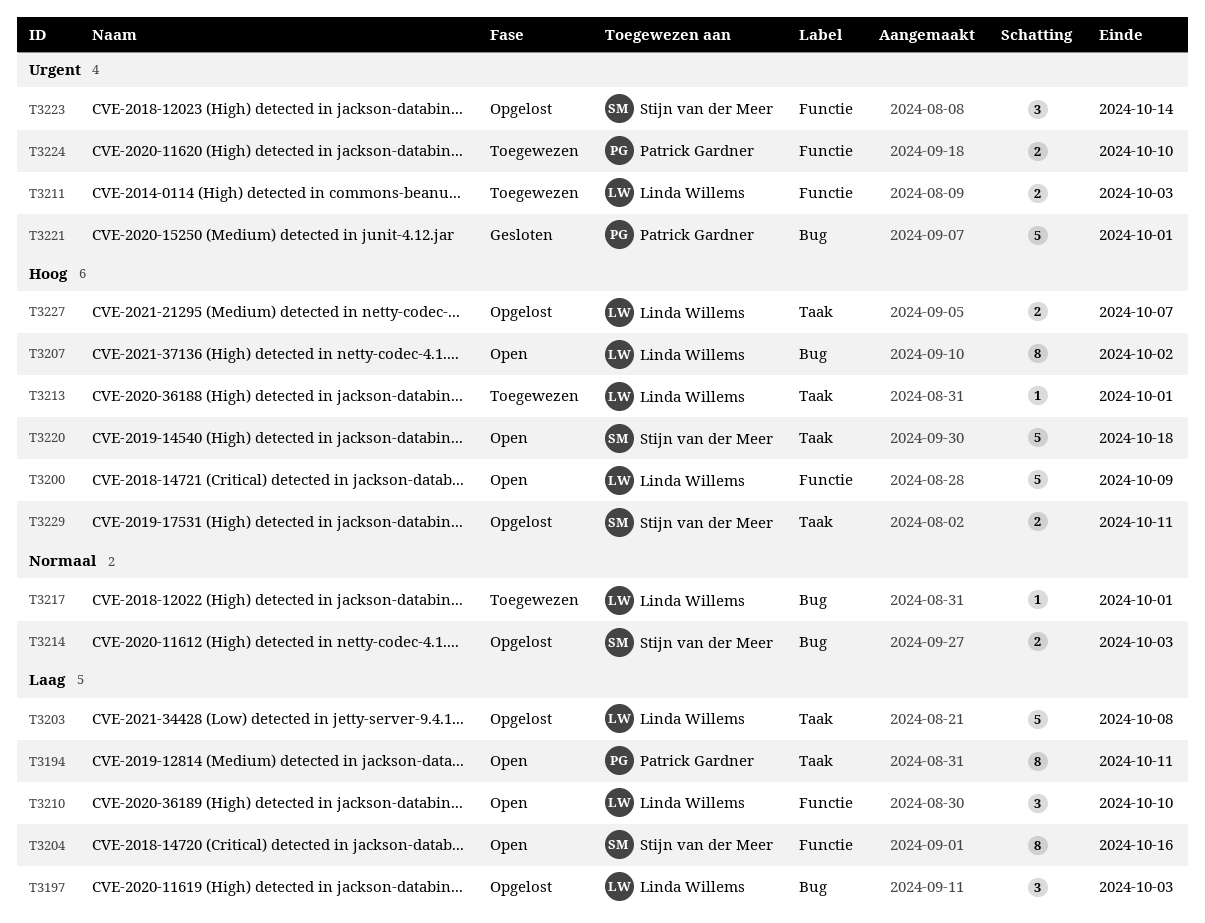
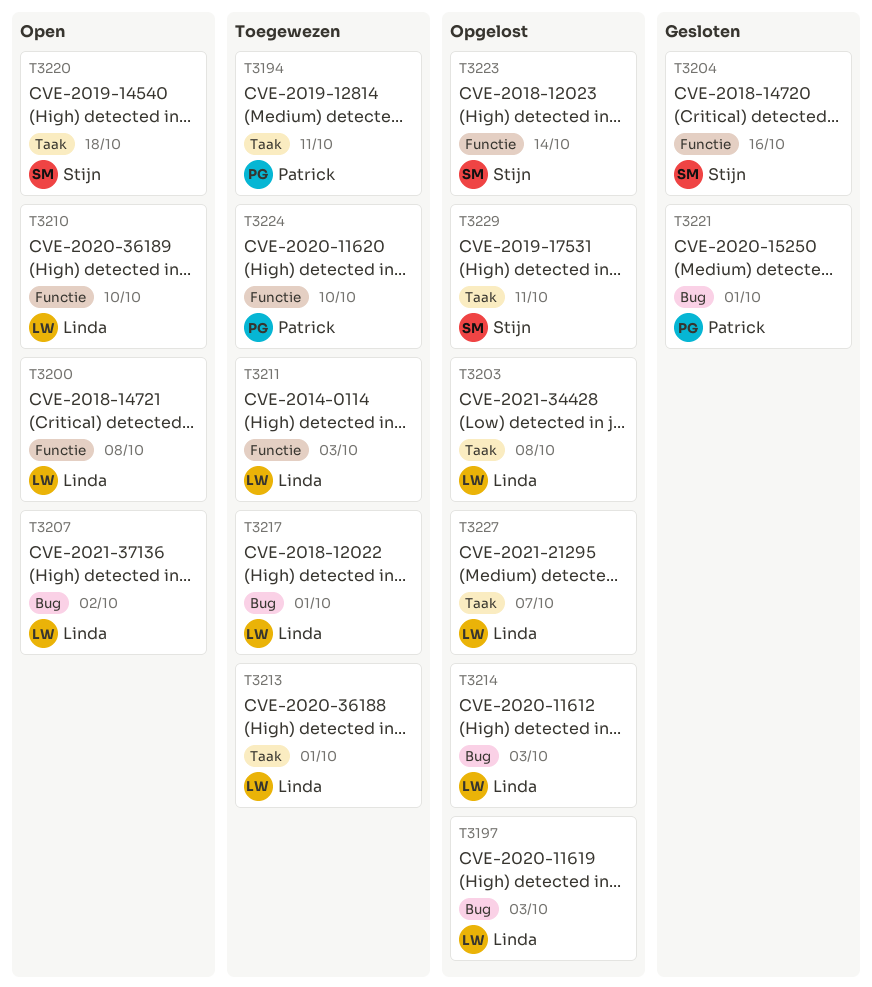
T3194, status: Open -> Toegewezen
T3200, due: Oct 9 -> Oct 8
T3204, status: Open -> Gesloten
T3214, owner: Stijn van der Meer -> Linda Willems

